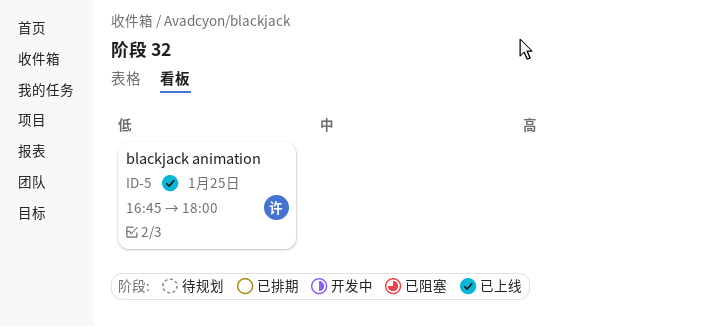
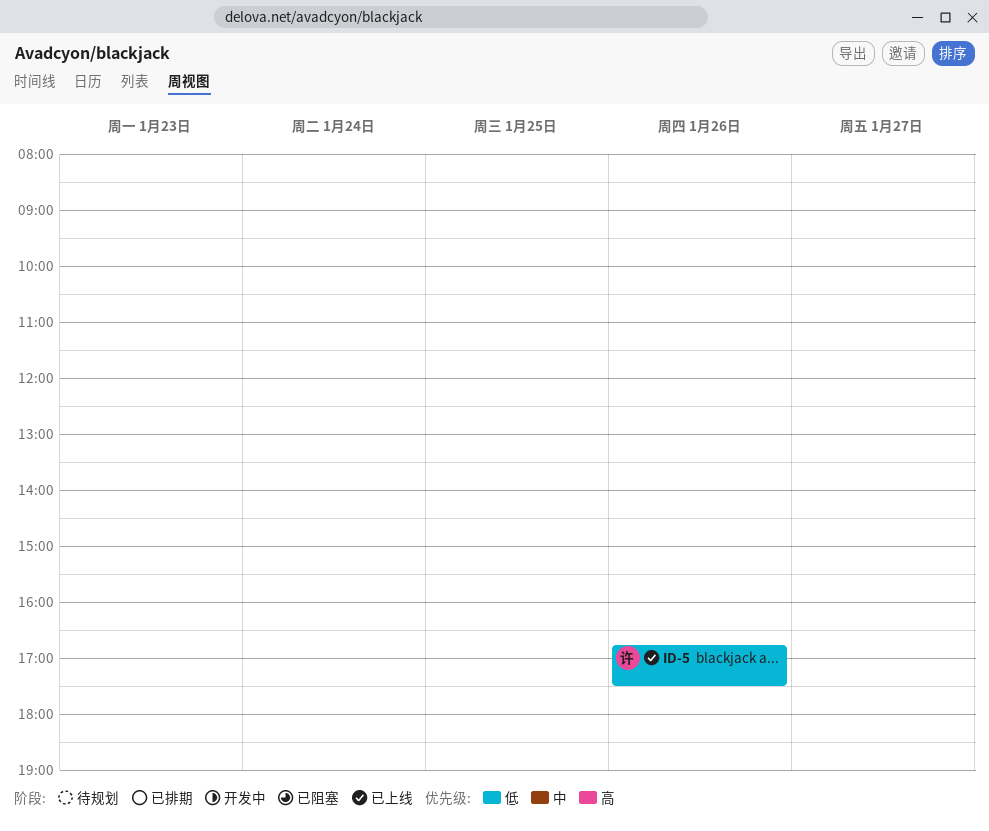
ID-5, day: Jan 25 -> Jan 26
ID-5, ends: 18:00 -> 17:30

